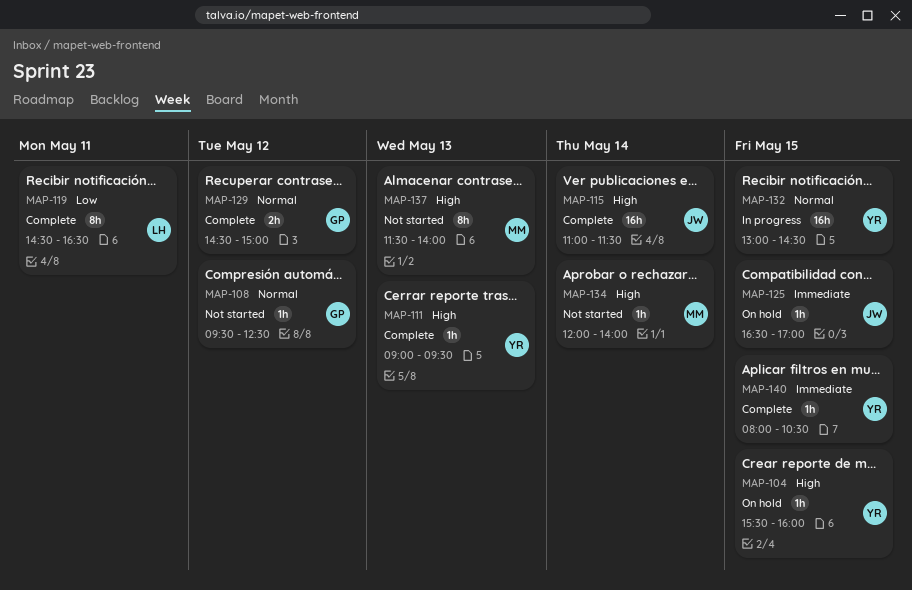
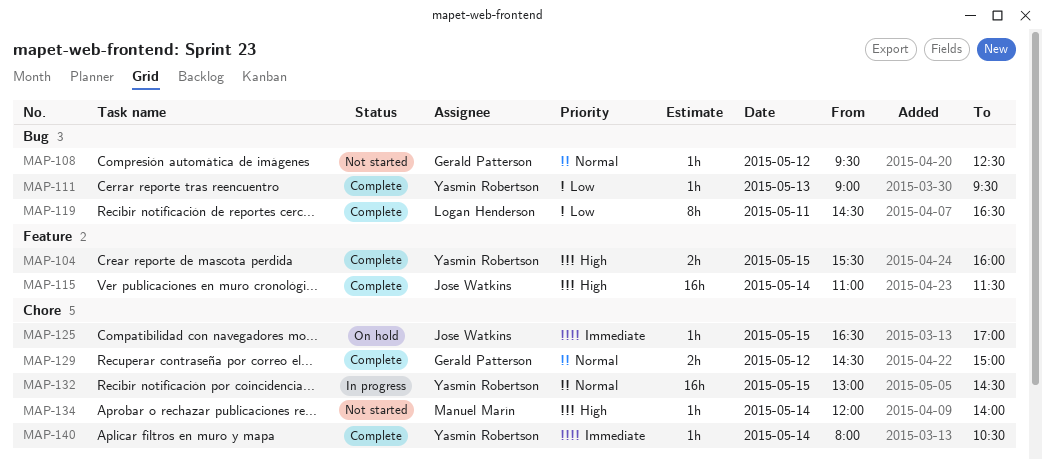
MAP-104, status: On hold -> Complete
MAP-104, estimate: 1h -> 2h
MAP-111, priority: High -> Low
MAP-137: present -> none
MAP-140, day: May 15 -> May 14

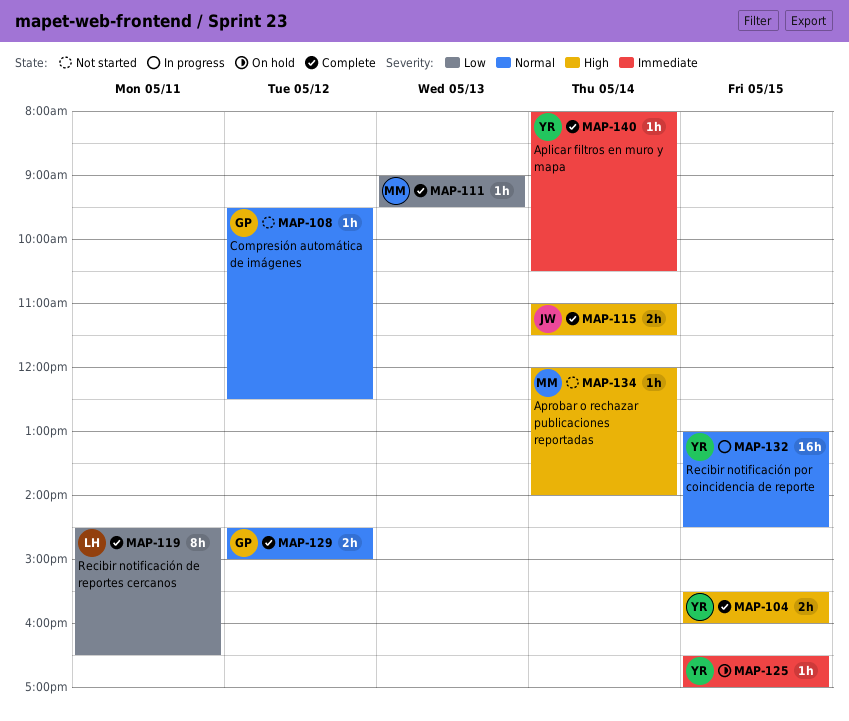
MAP-111, owner: Yasmin Robertson -> Manuel Marín
MAP-115, estimate: 16h -> 2h
MAP-125, owner: Jose Watkins -> Yasmin Robertson

